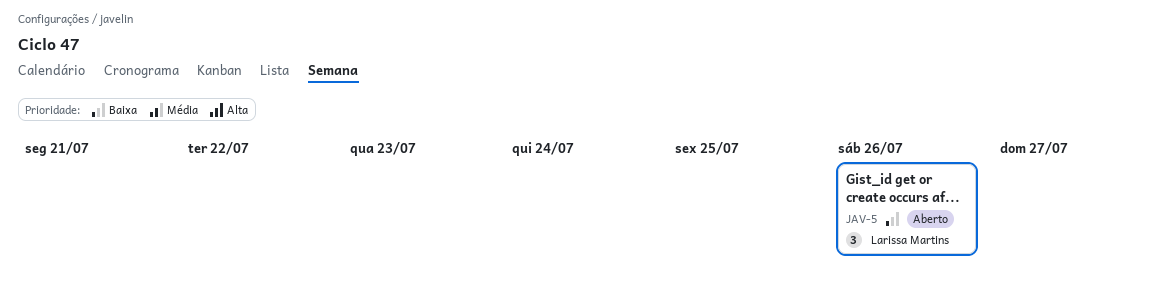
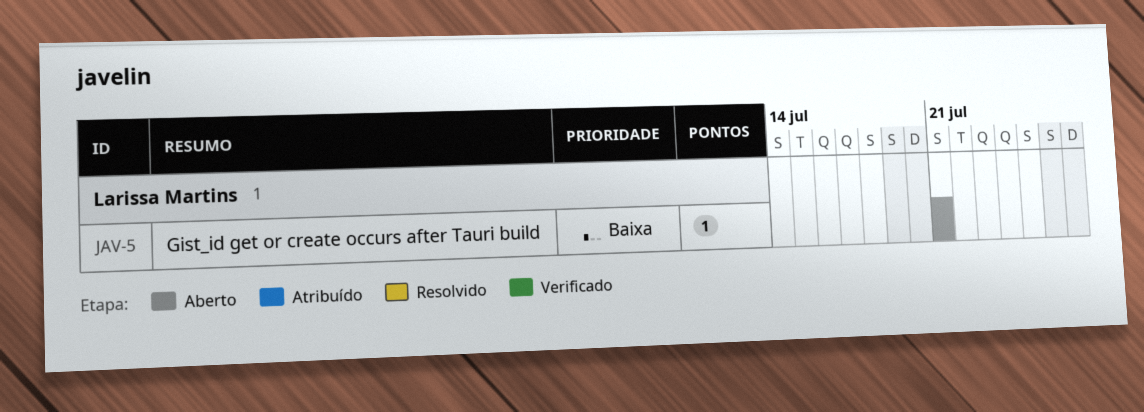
JAV-5, estimate: 3 -> 1
JAV-5, due: Jul 26 -> Jul 21

